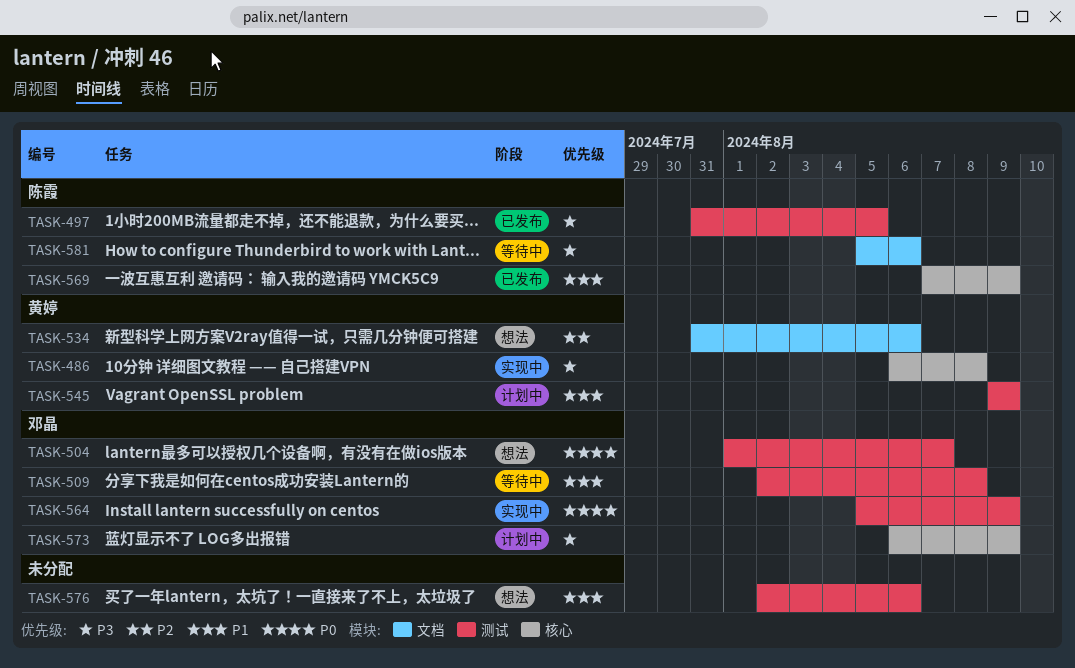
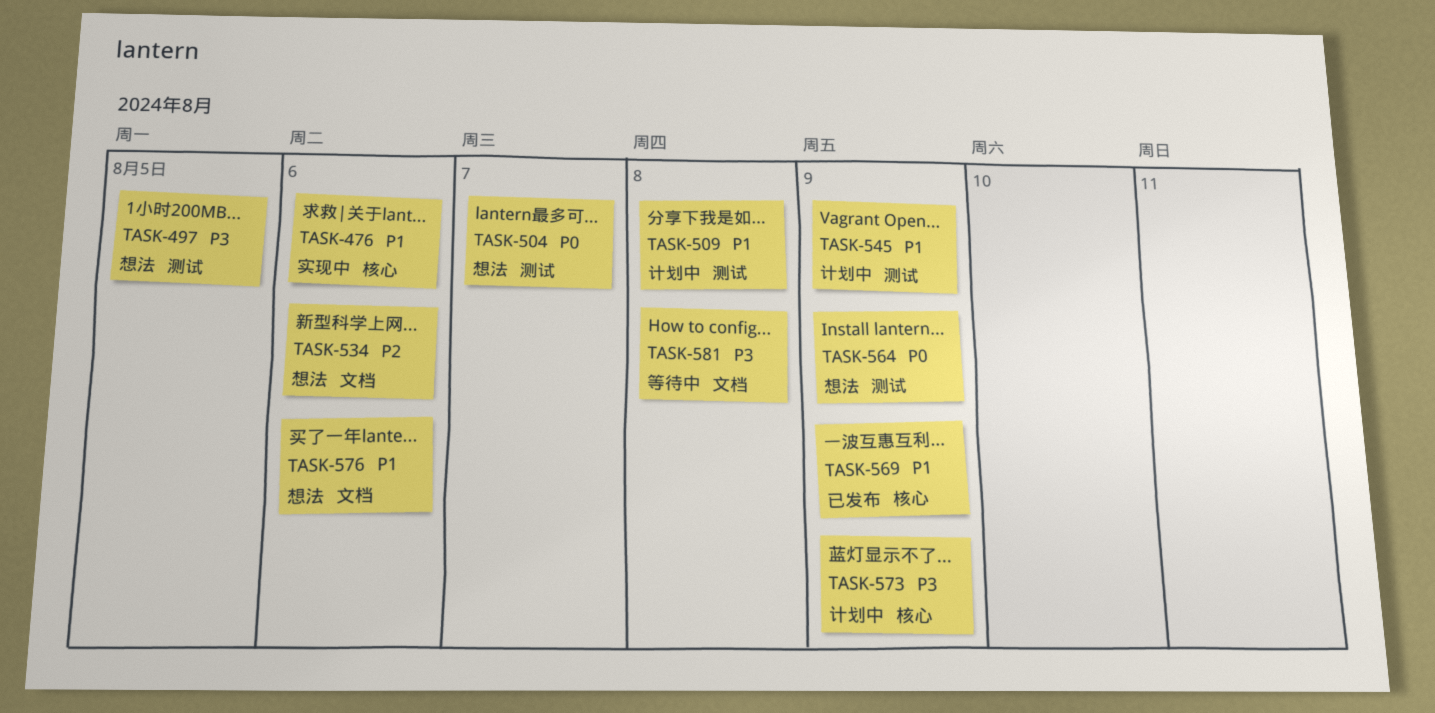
TASK-476: none -> present
TASK-486: present -> none
TASK-497, status: 已发布 -> 想法
TASK-509, status: 等待中 -> 计划中
TASK-564, status: 实现中 -> 想法
TASK-576, label: 测试 -> 文档
TASK-581, due: Aug 6 -> Aug 8

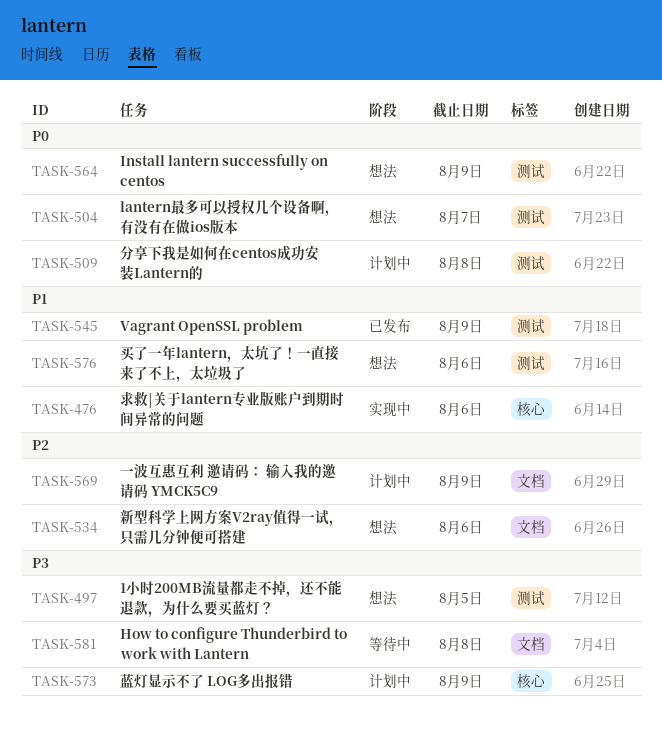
TASK-509, priority: P1 -> P0
TASK-545, status: 计划中 -> 已发布
TASK-569, status: 已发布 -> 计划中
TASK-569, priority: P1 -> P2
TASK-569, label: 核心 -> 文档
TASK-576, label: 文档 -> 测试

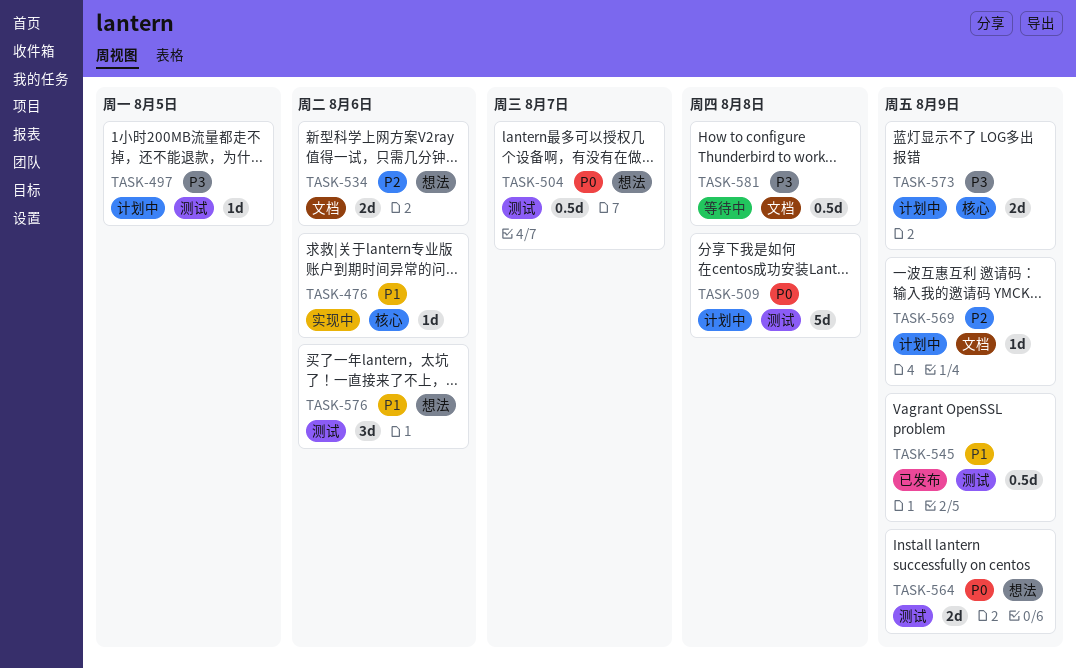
TASK-497, status: 想法 -> 计划中

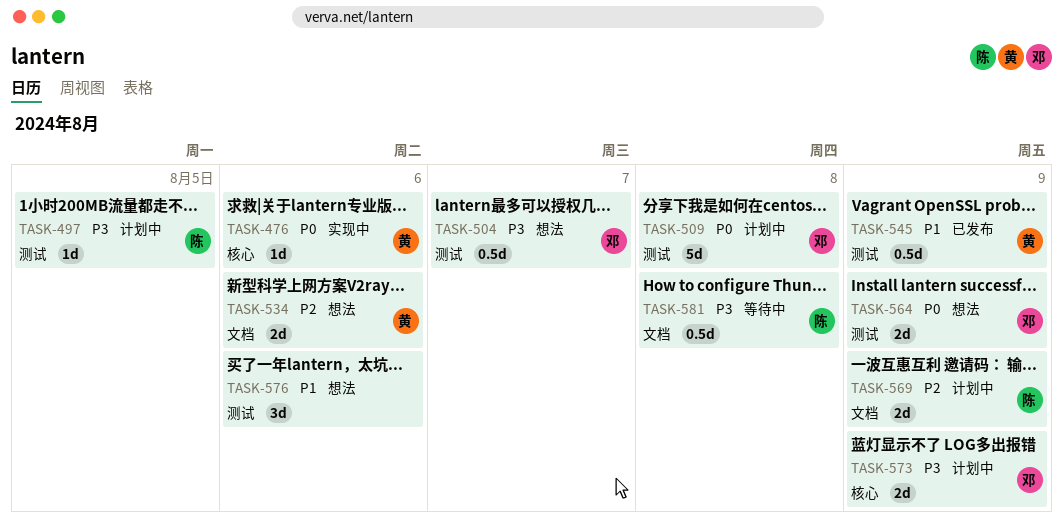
TASK-476, priority: P1 -> P0
TASK-504, priority: P0 -> P3
TASK-569, estimate: 1d -> 2d

